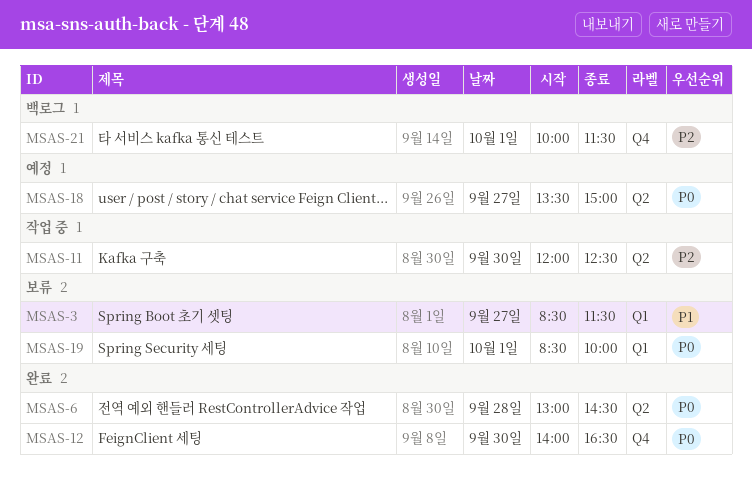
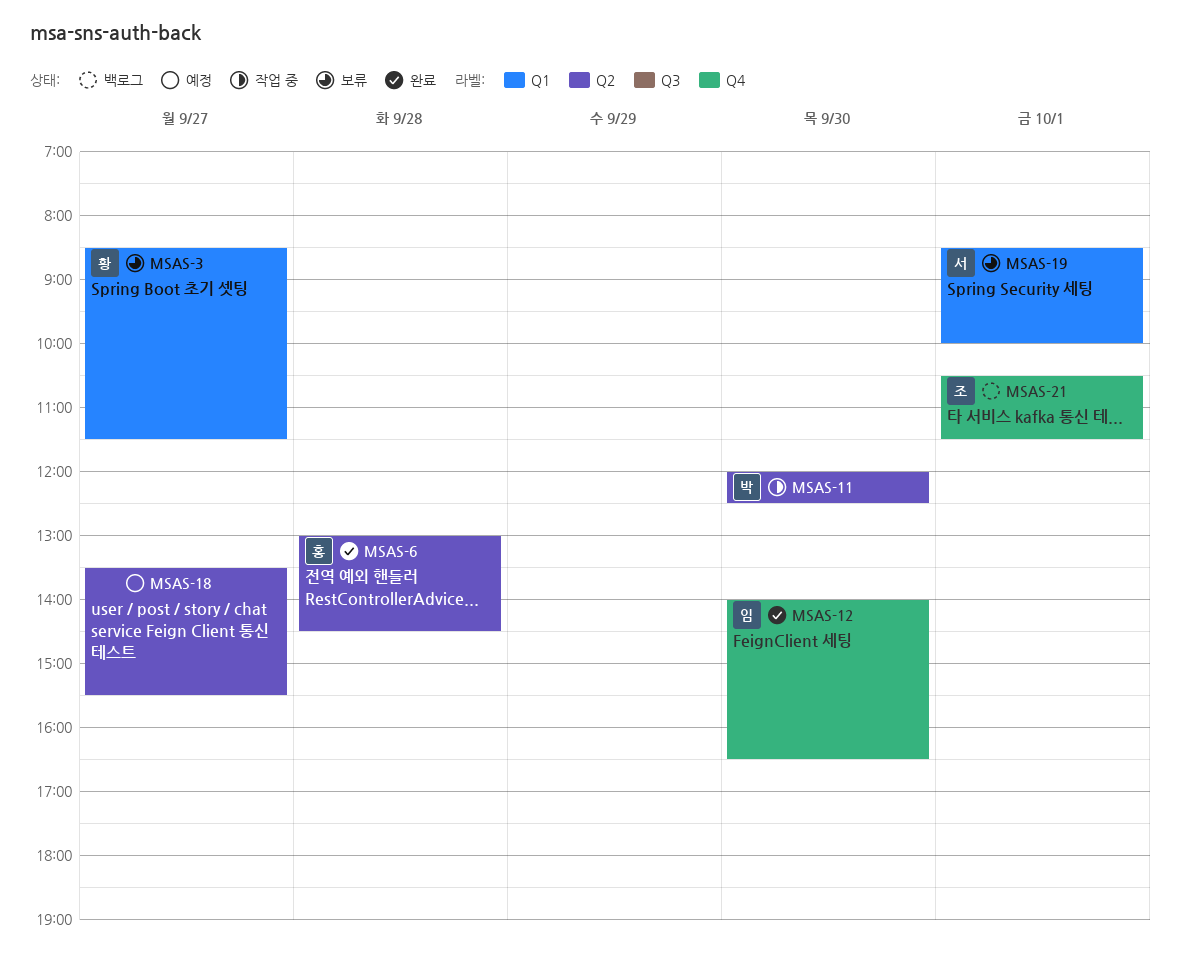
MSAS-18, ends: 15:00 -> 15:30
MSAS-21, begins: 10:00 -> 10:30

